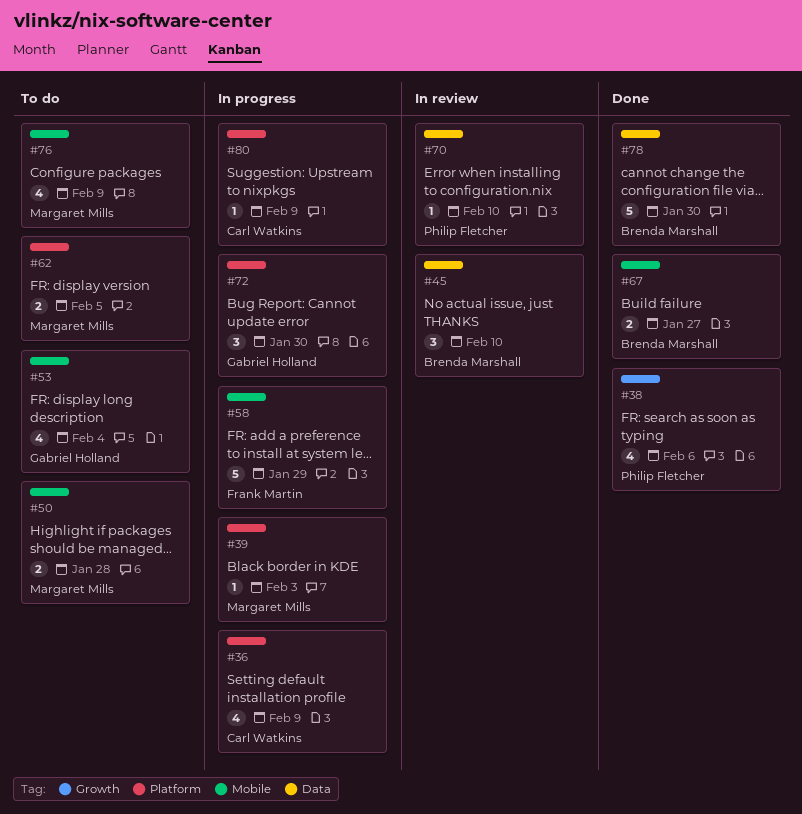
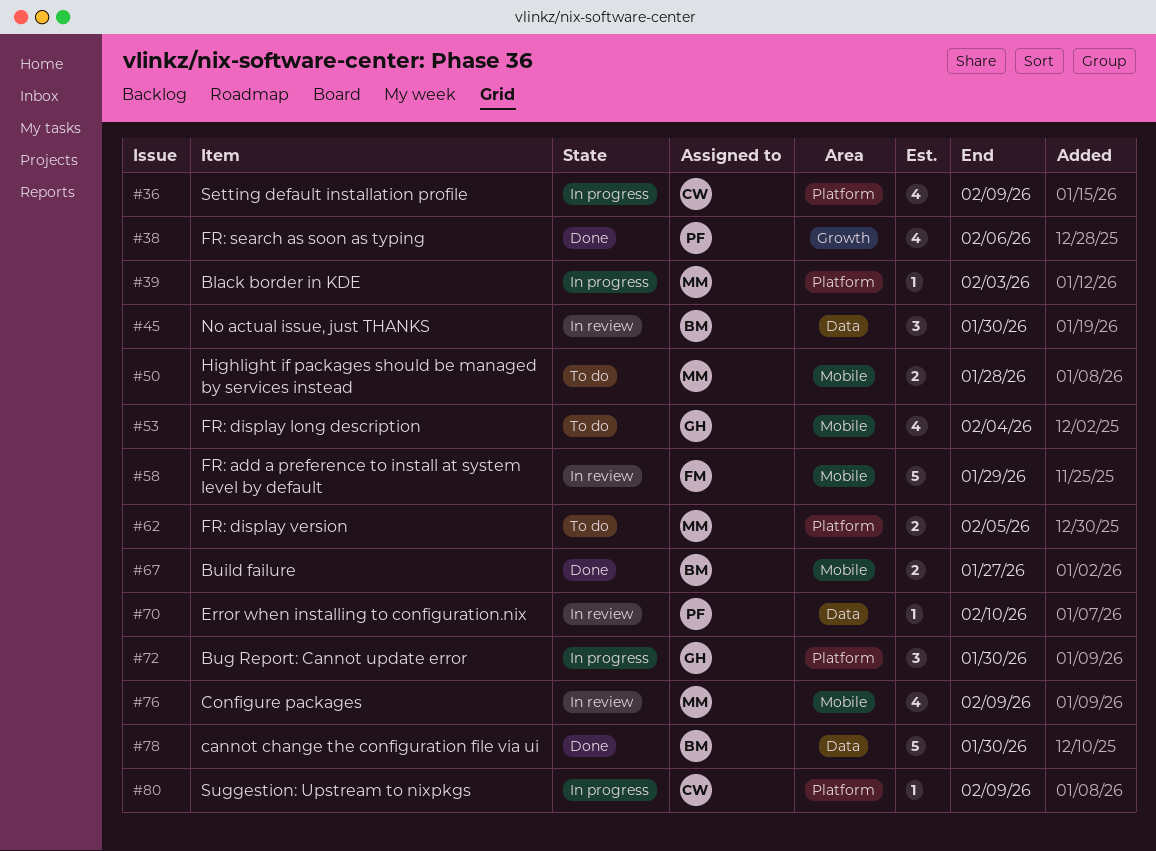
#45, due: Feb 10 -> Jan 30
#58, status: In progress -> In review
#76, status: To do -> In review

